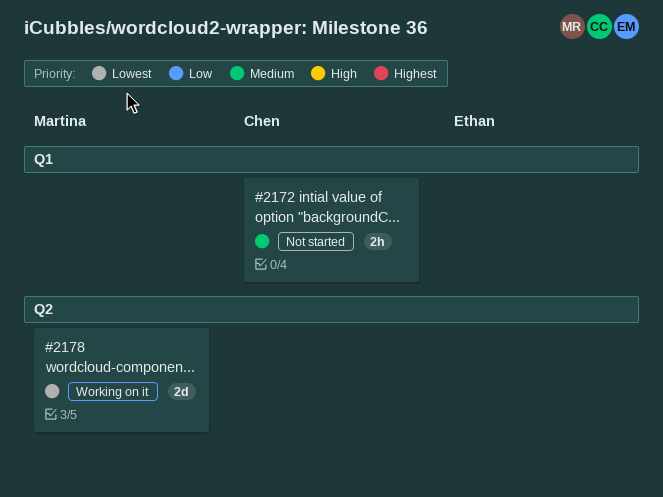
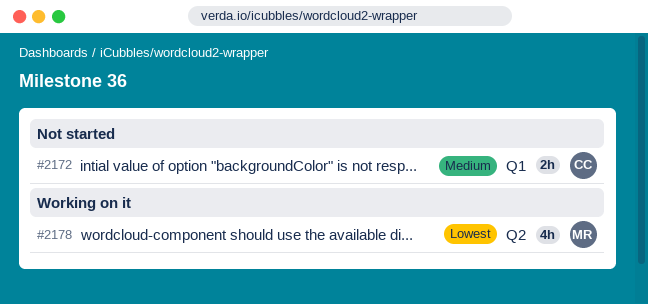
#2178, estimate: 2d -> 4h

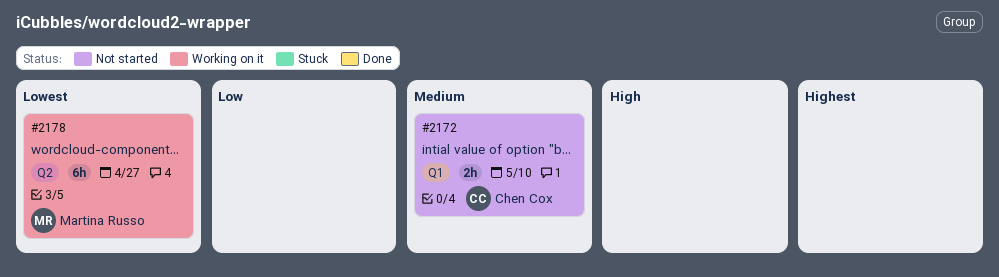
#2178, estimate: 4h -> 6h

